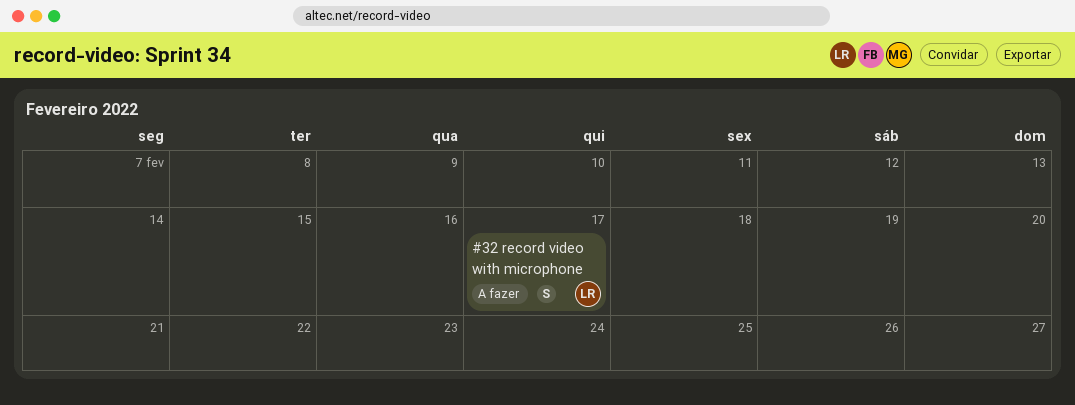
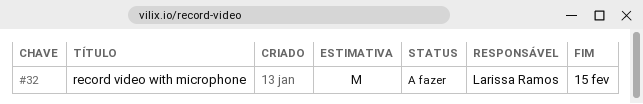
#32, estimate: S -> M
#32, due: Feb 17 -> Feb 15

